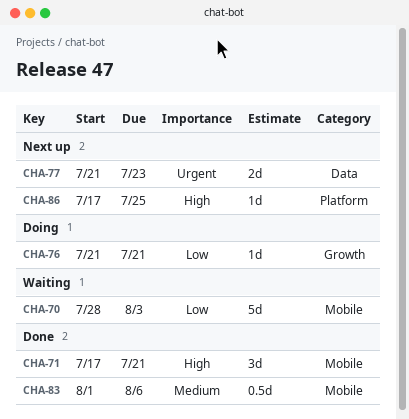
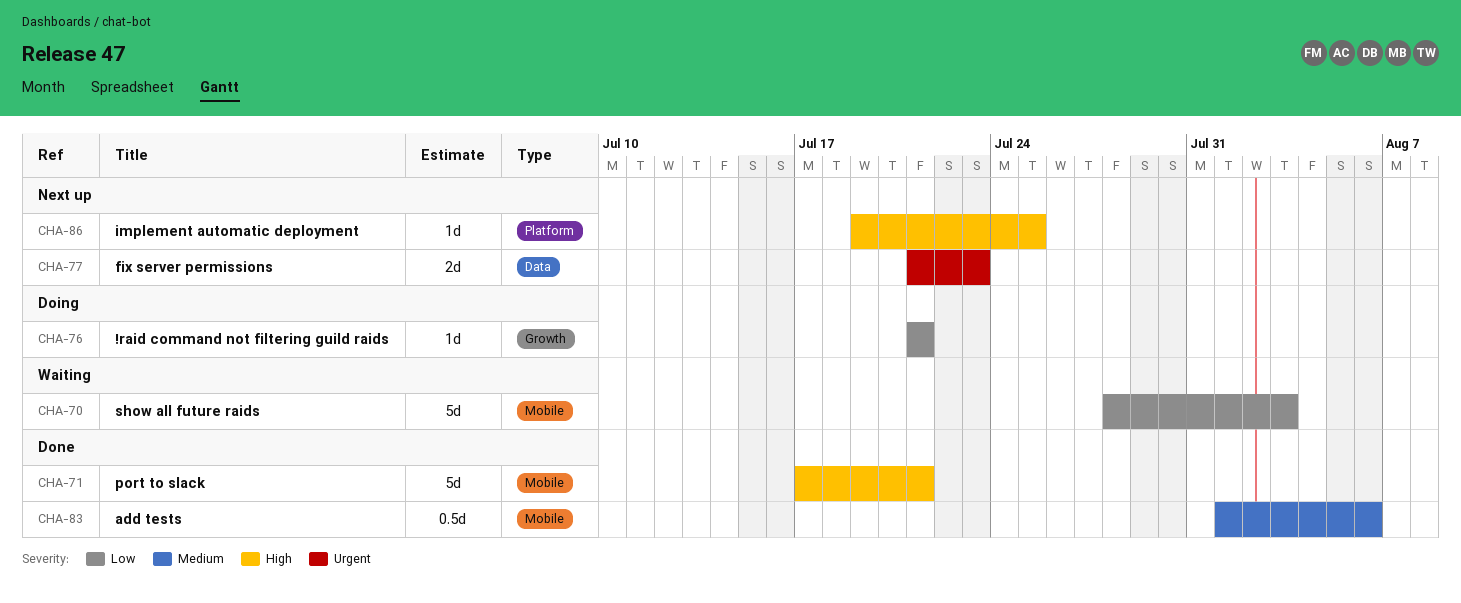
CHA-71, estimate: 3d -> 5d
CHA-86, start: Jul 17 -> Jul 19

